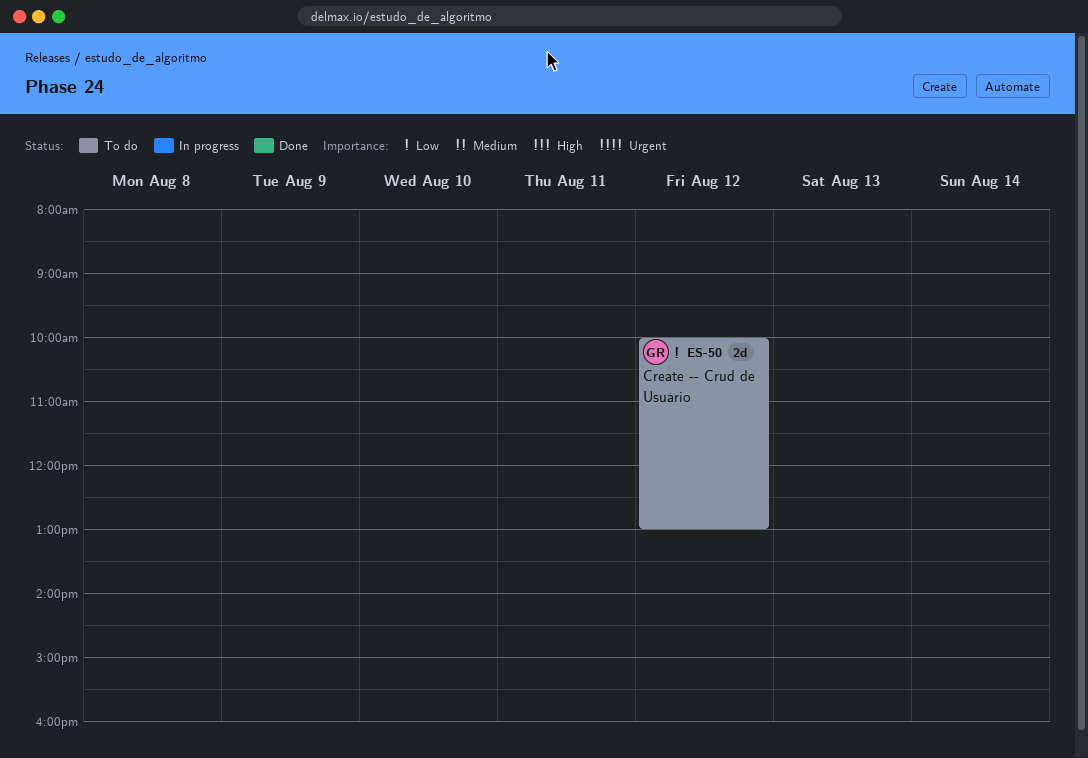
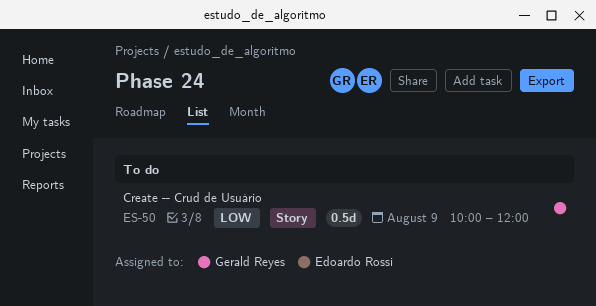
ES-50, estimate: 2d -> 0.5d
ES-50, day: Aug 12 -> Aug 9
ES-50, ends: 13:00 -> 12:00

